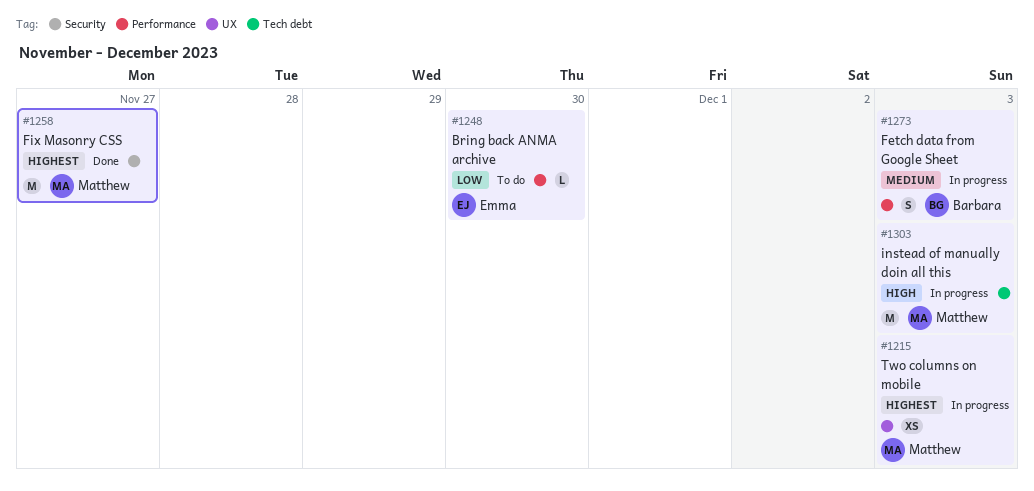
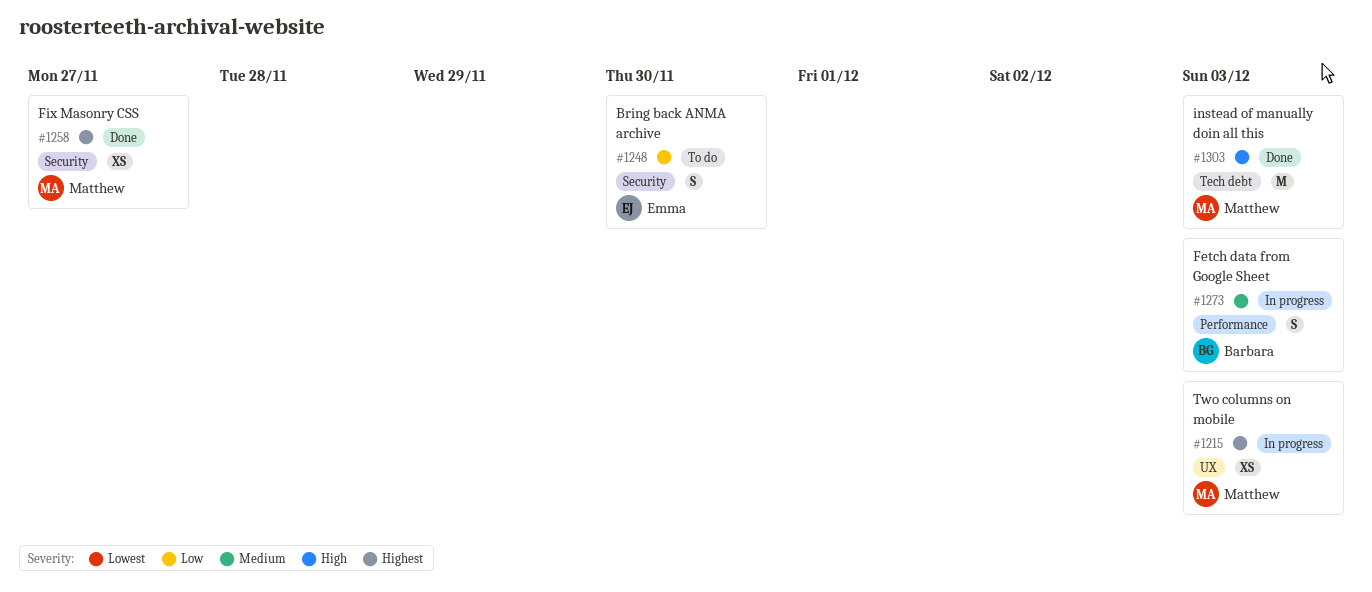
#1248, label: Performance -> Security
#1248, estimate: L -> S
#1258, estimate: M -> XS
#1303, status: In progress -> Done

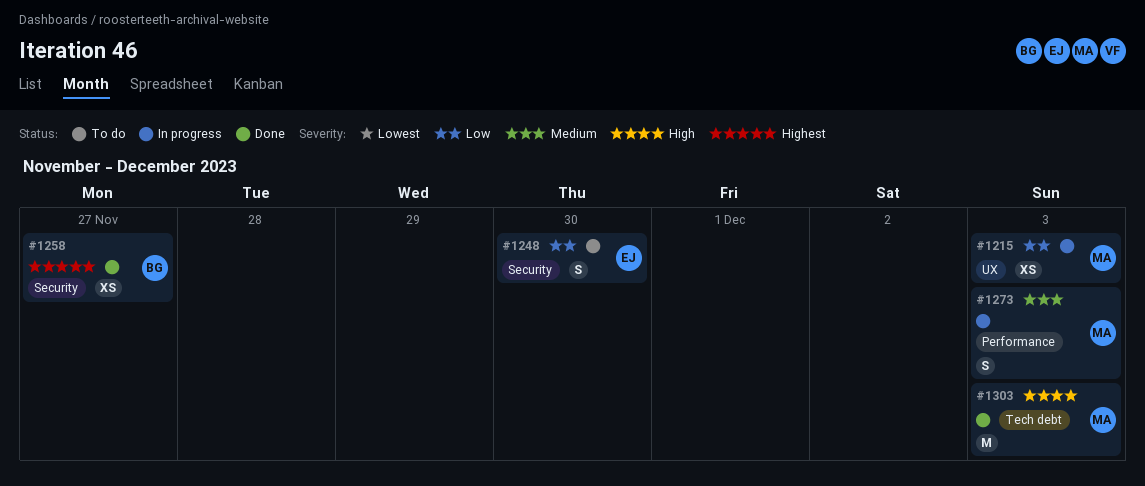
#1215, priority: Highest -> Low
#1258, owner: Matthew -> Barbara
#1273, owner: Barbara -> Matthew

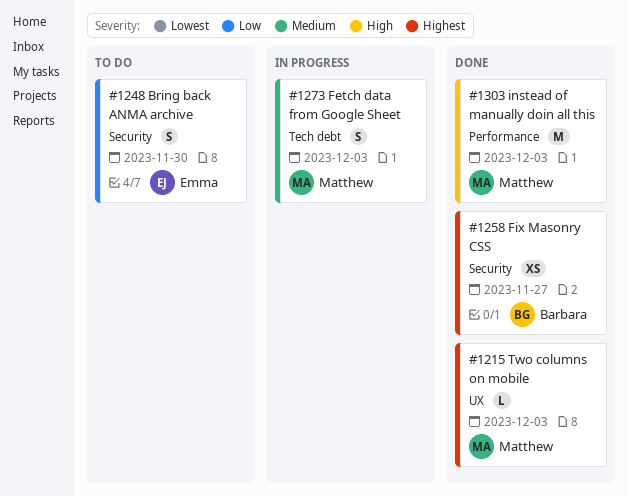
#1215, status: In progress -> Done
#1215, priority: Low -> Highest
#1215, estimate: XS -> L
#1273, label: Performance -> Tech debt
#1303, label: Tech debt -> Performance

